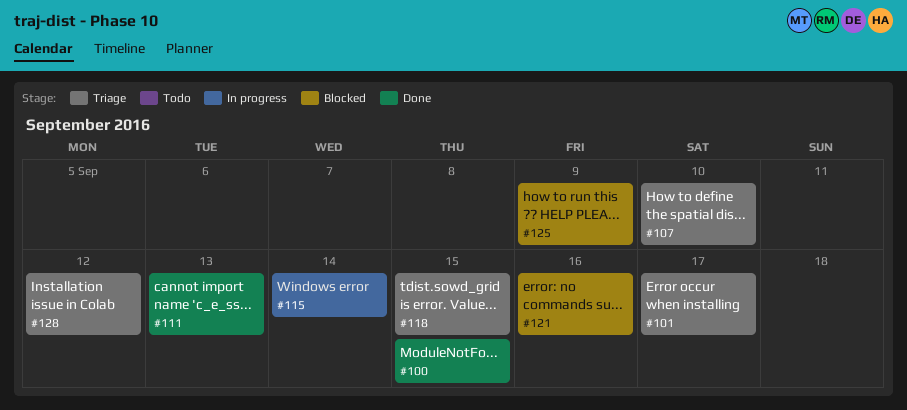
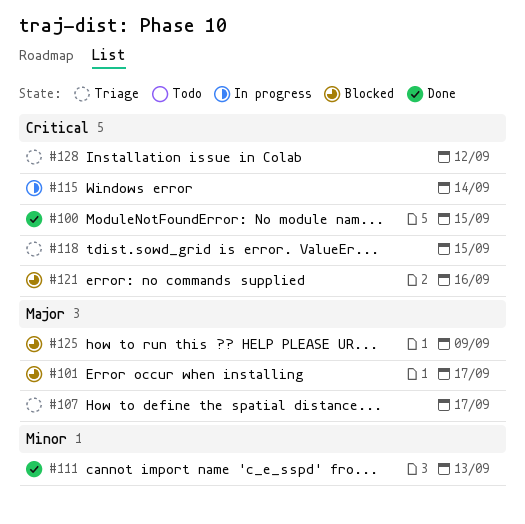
#101, status: Triage -> Blocked
#107, due: Sep 10 -> Sep 17

